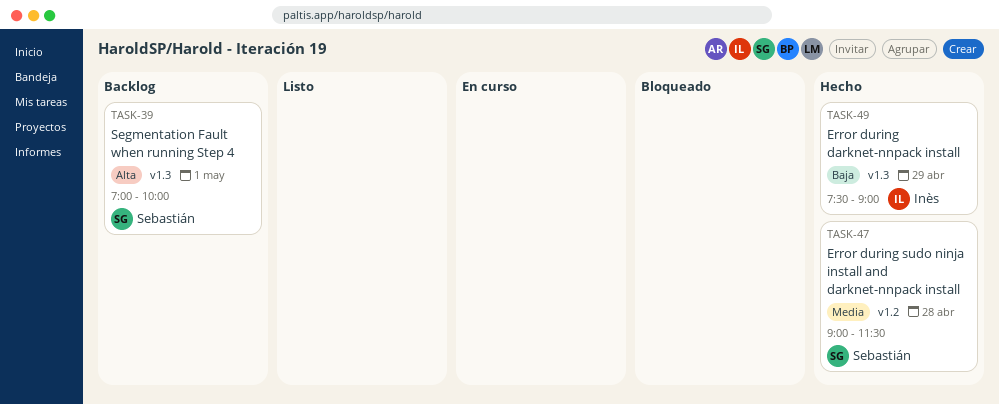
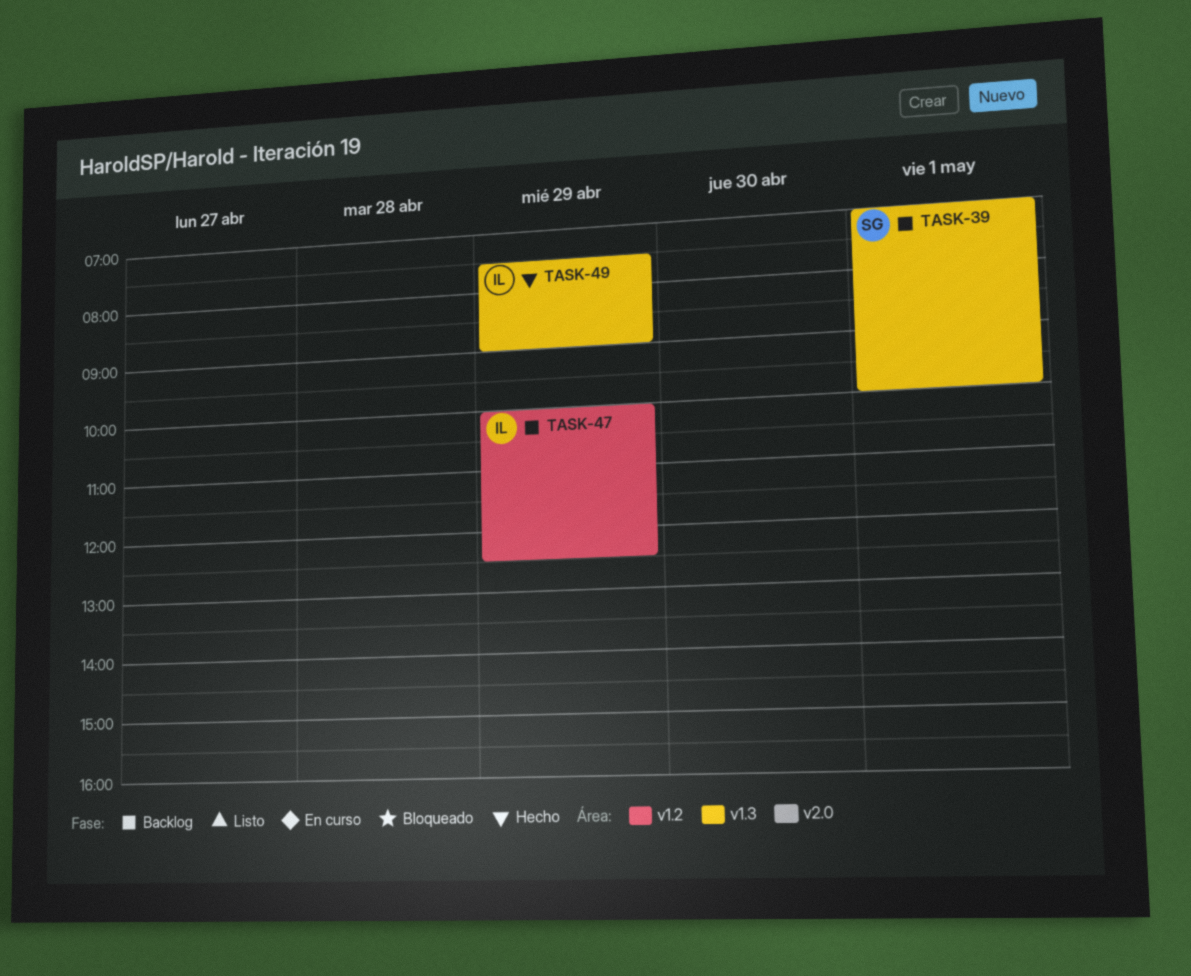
TASK-47, status: Hecho -> Backlog
TASK-47, owner: Sebastián -> Inès
TASK-47, day: Apr 28 -> Apr 29
TASK-47, begins: 09:00 -> 10:00
TASK-47, ends: 11:30 -> 12:30

